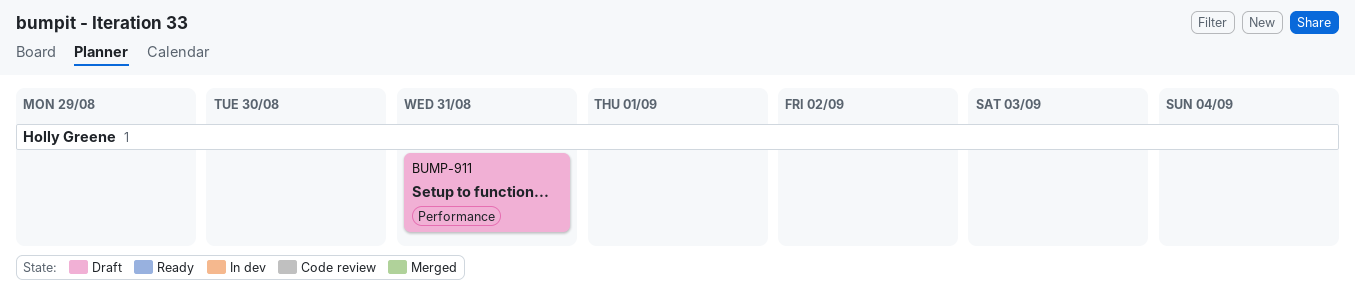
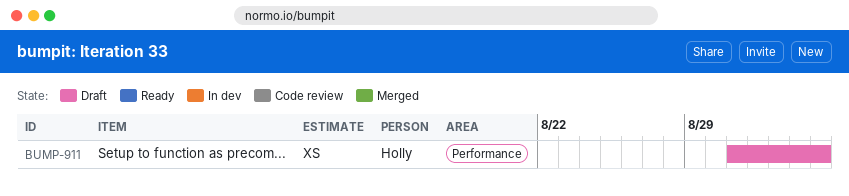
BUMP-911, due: Aug 31 -> Sep 4

